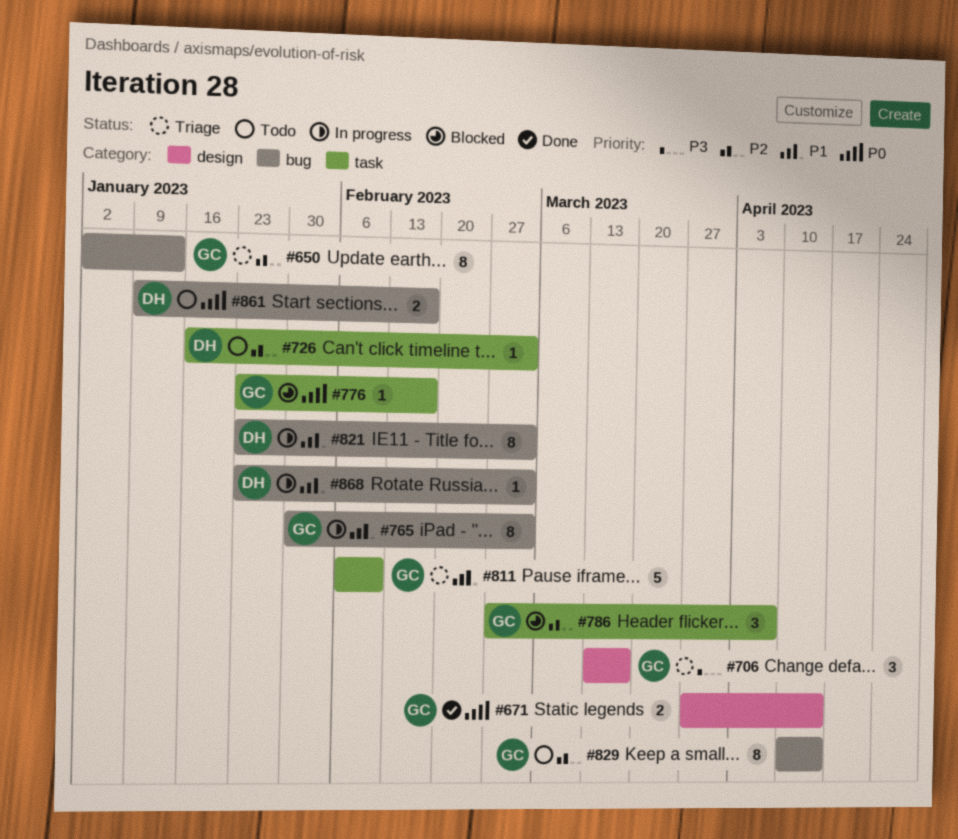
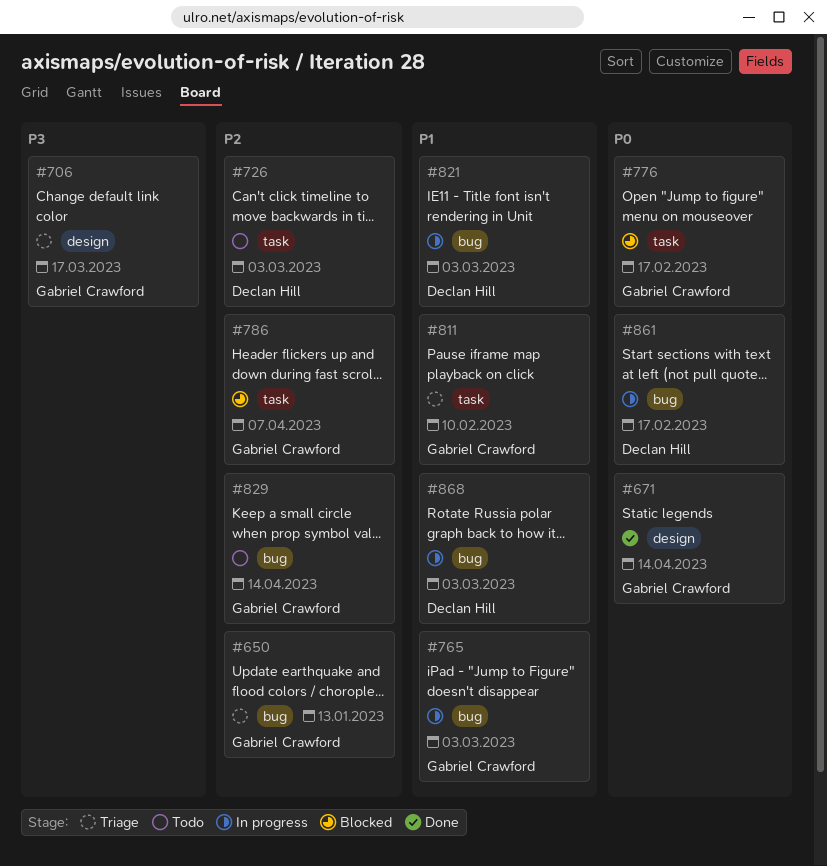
#861, status: Todo -> In progress

